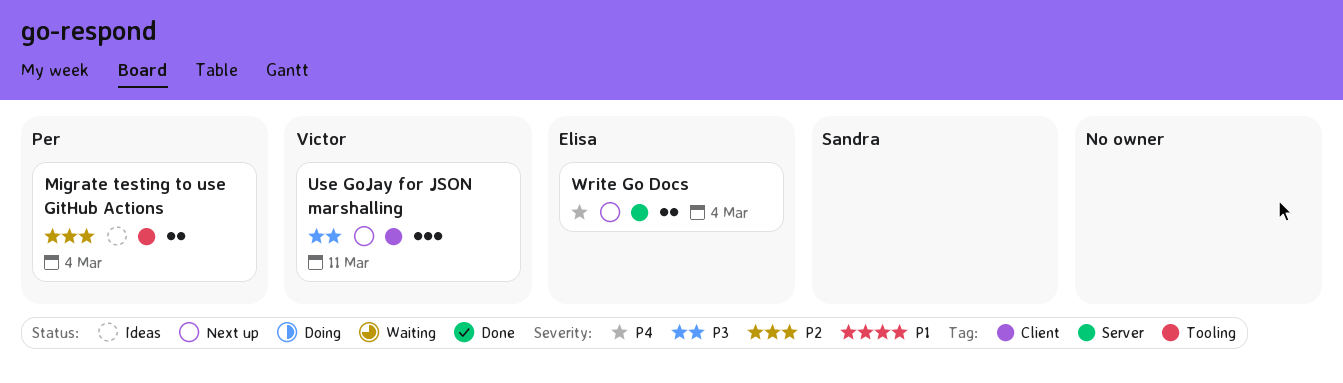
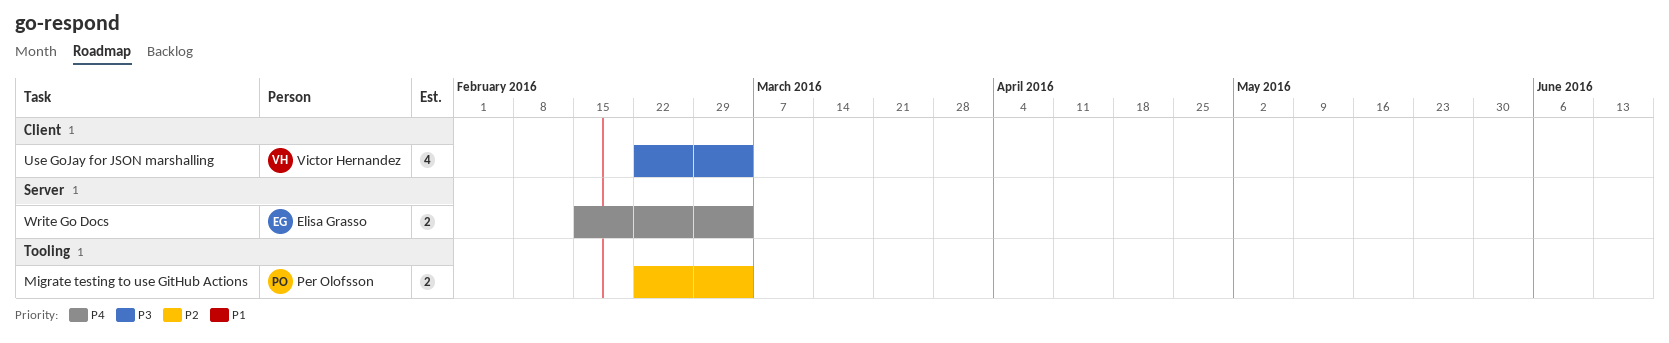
Use GoJay for JSON marshalling, estimate: 3 -> 4
Use GoJay for JSON marshalling, due: Mar 11 -> Mar 4

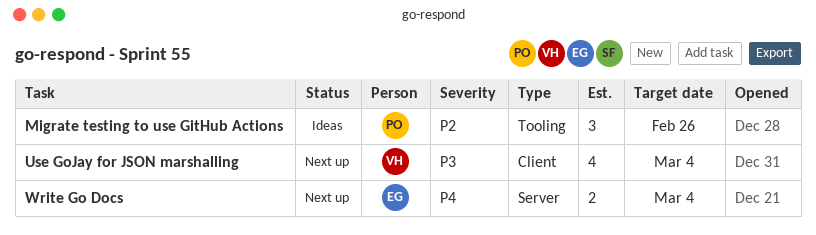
Migrate testing to use GitHub Actions, estimate: 2 -> 3
Migrate testing to use GitHub Actions, due: Mar 4 -> Feb 26

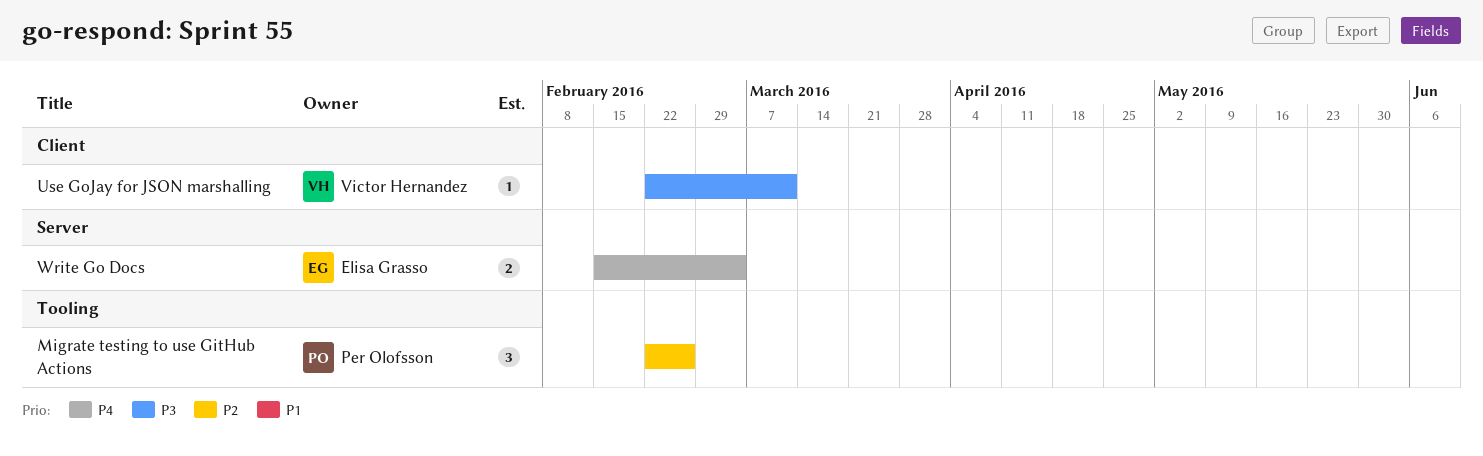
Use GoJay for JSON marshalling, estimate: 4 -> 1
Use GoJay for JSON marshalling, due: Mar 4 -> Mar 11

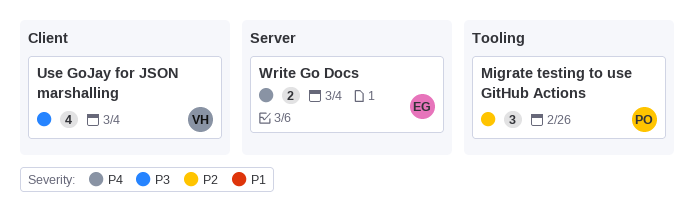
Use GoJay for JSON marshalling, estimate: 1 -> 4
Use GoJay for JSON marshalling, due: Mar 11 -> Mar 4

